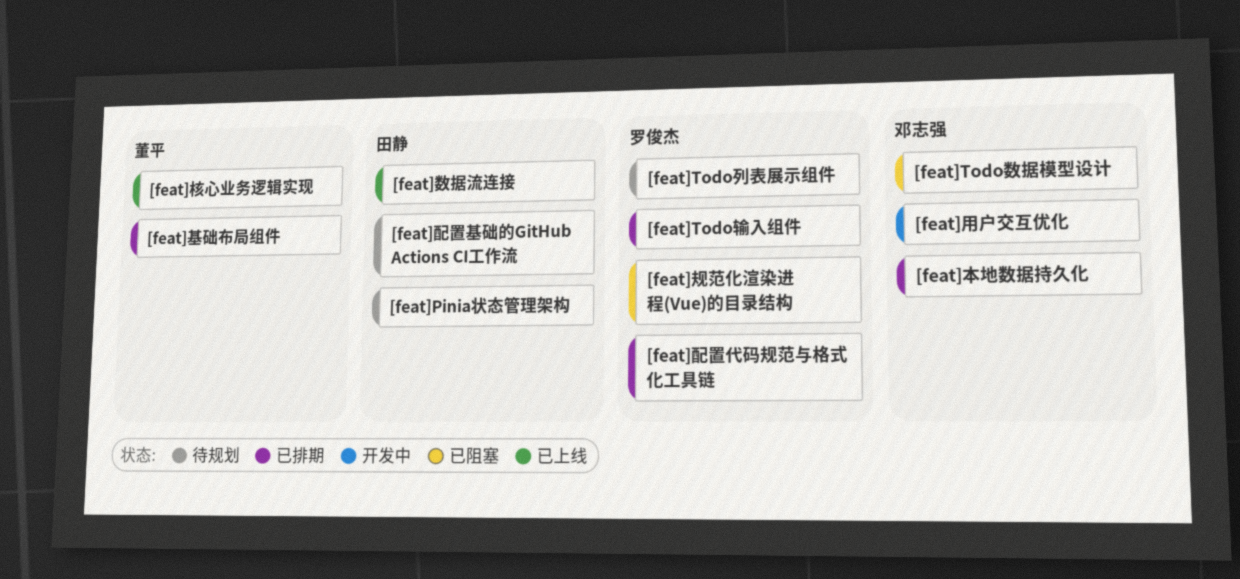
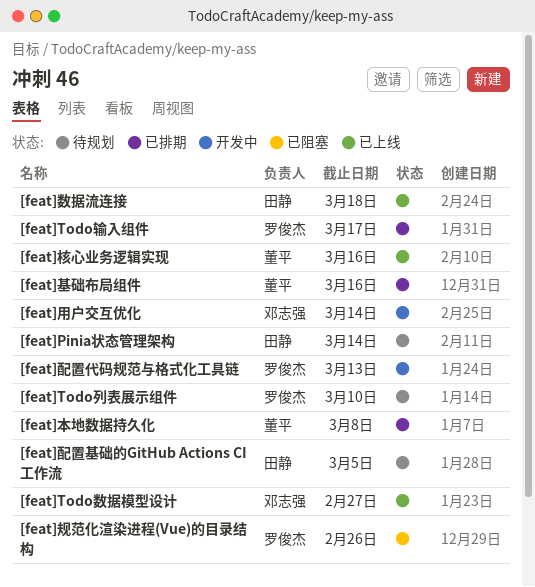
[feat]Todo数据模型设计, status: 已阻塞 -> 已上线
[feat]本地数据持久化, owner: 邓志强 -> 董平
[feat]配置代码规范与格式化工具链, status: 已排期 -> 开发中

